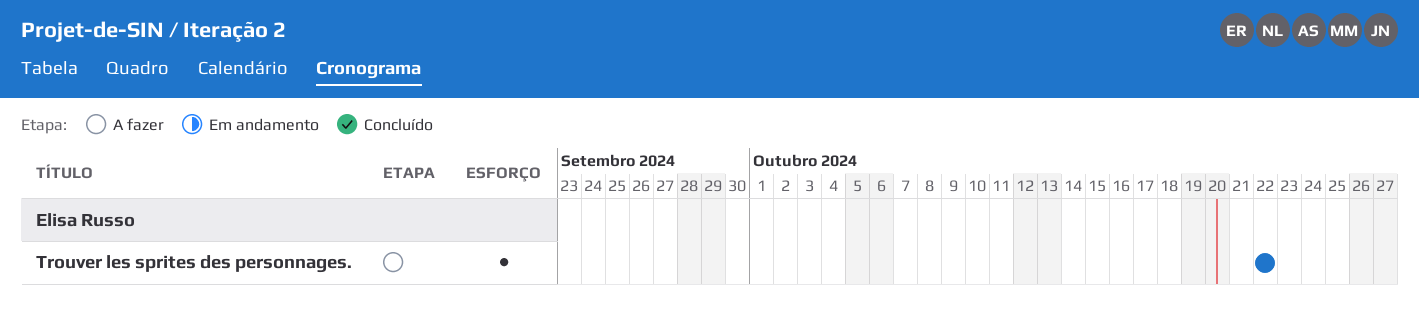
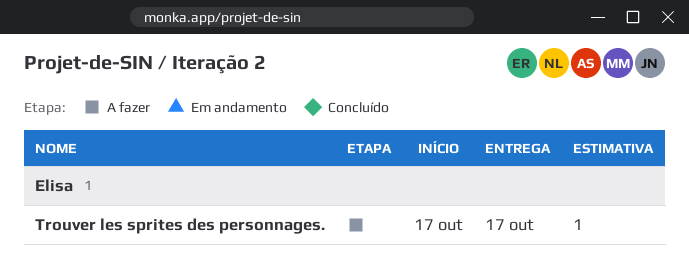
Trouver les sprites des personnages., start: Oct 22 -> Oct 17
Trouver les sprites des personnages., due: Oct 22 -> Oct 17

